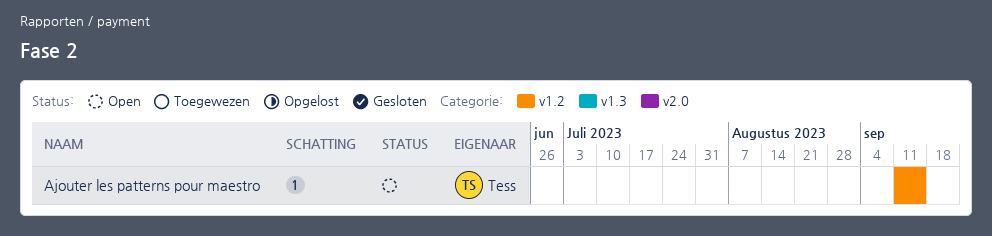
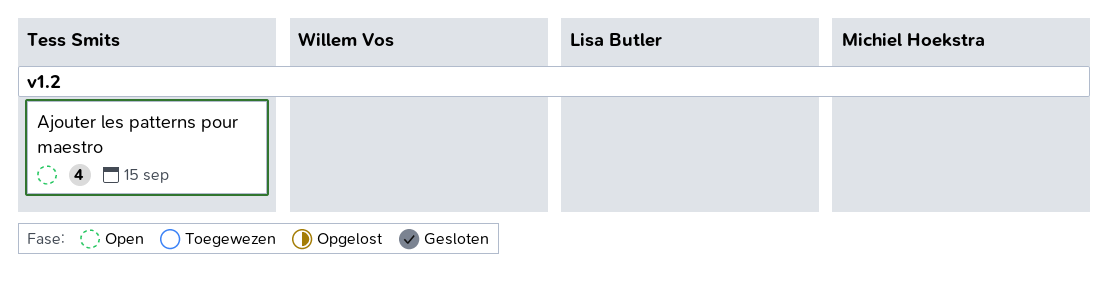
Ajouter les patterns pour maestro, estimate: 1 -> 4

